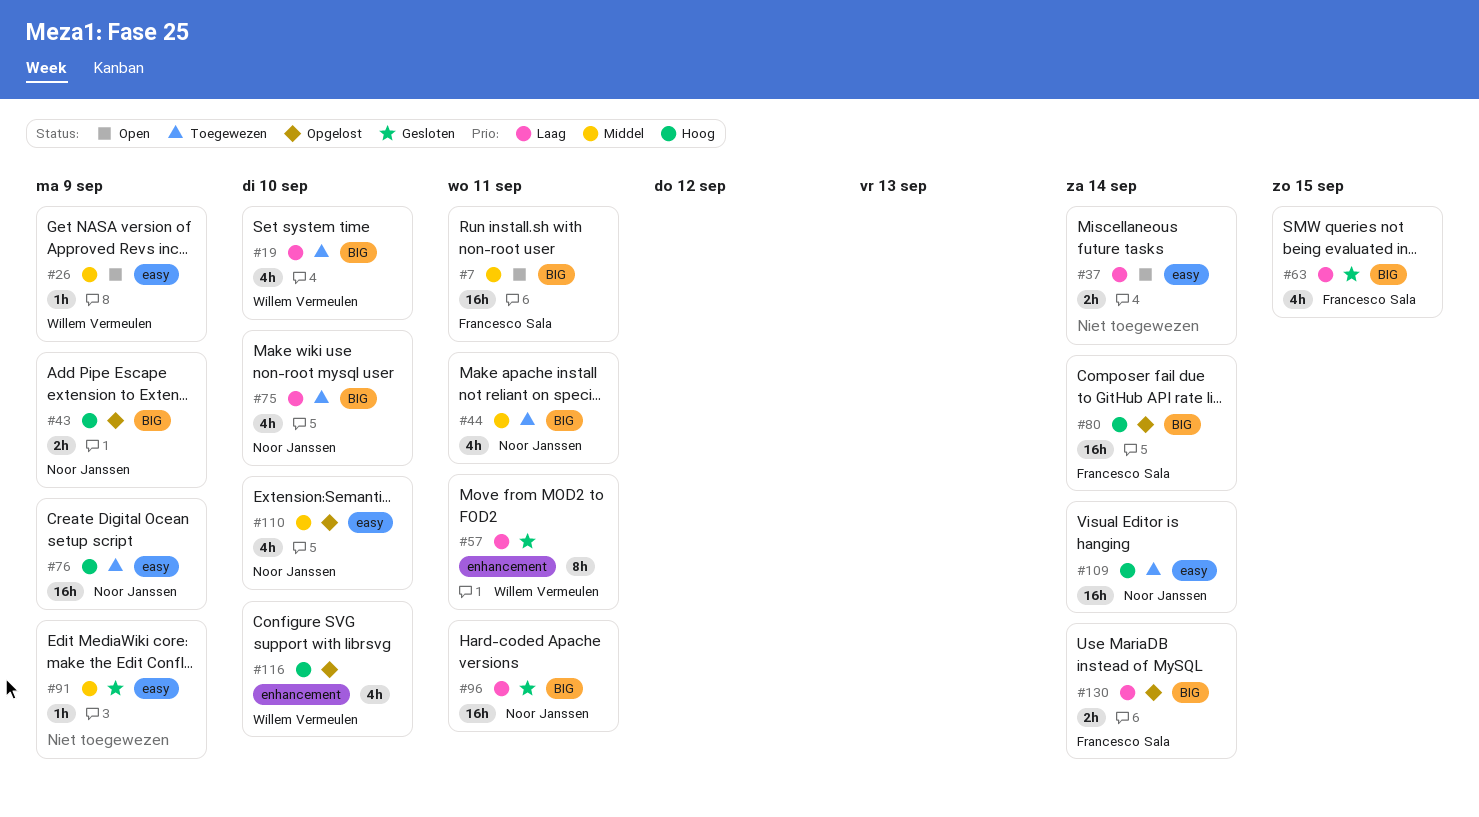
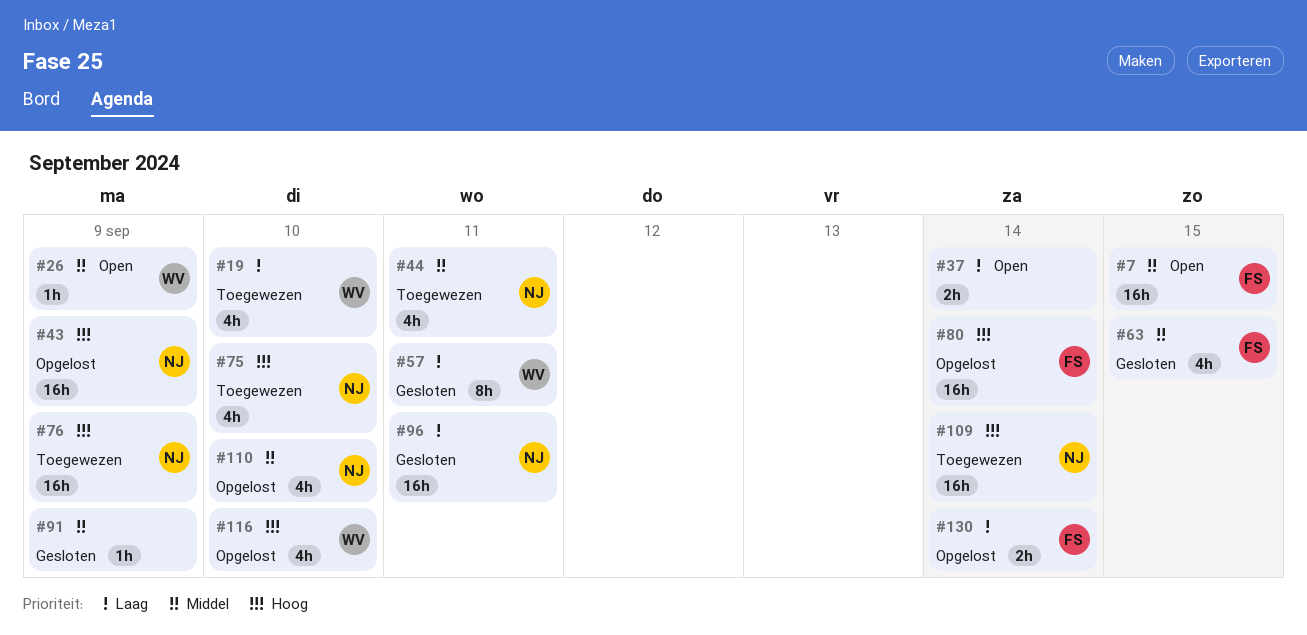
#7, due: Sep 11 -> Sep 15
#43, estimate: 2h -> 16h
#63, priority: Laag -> Middel
#75, priority: Laag -> Hoog

